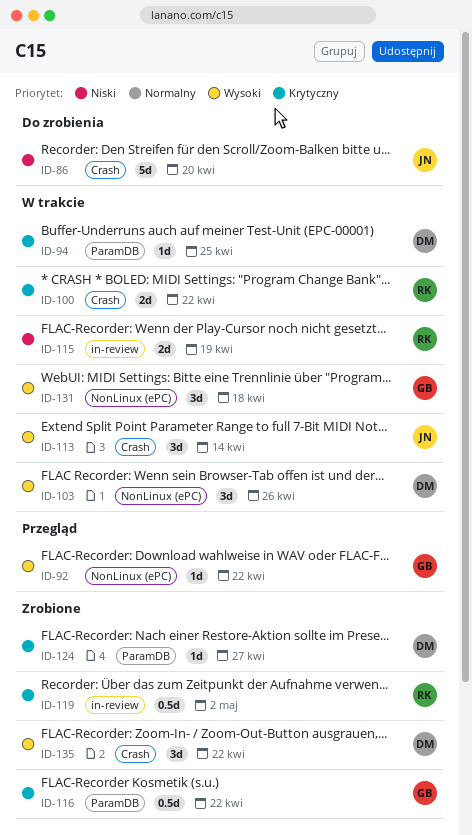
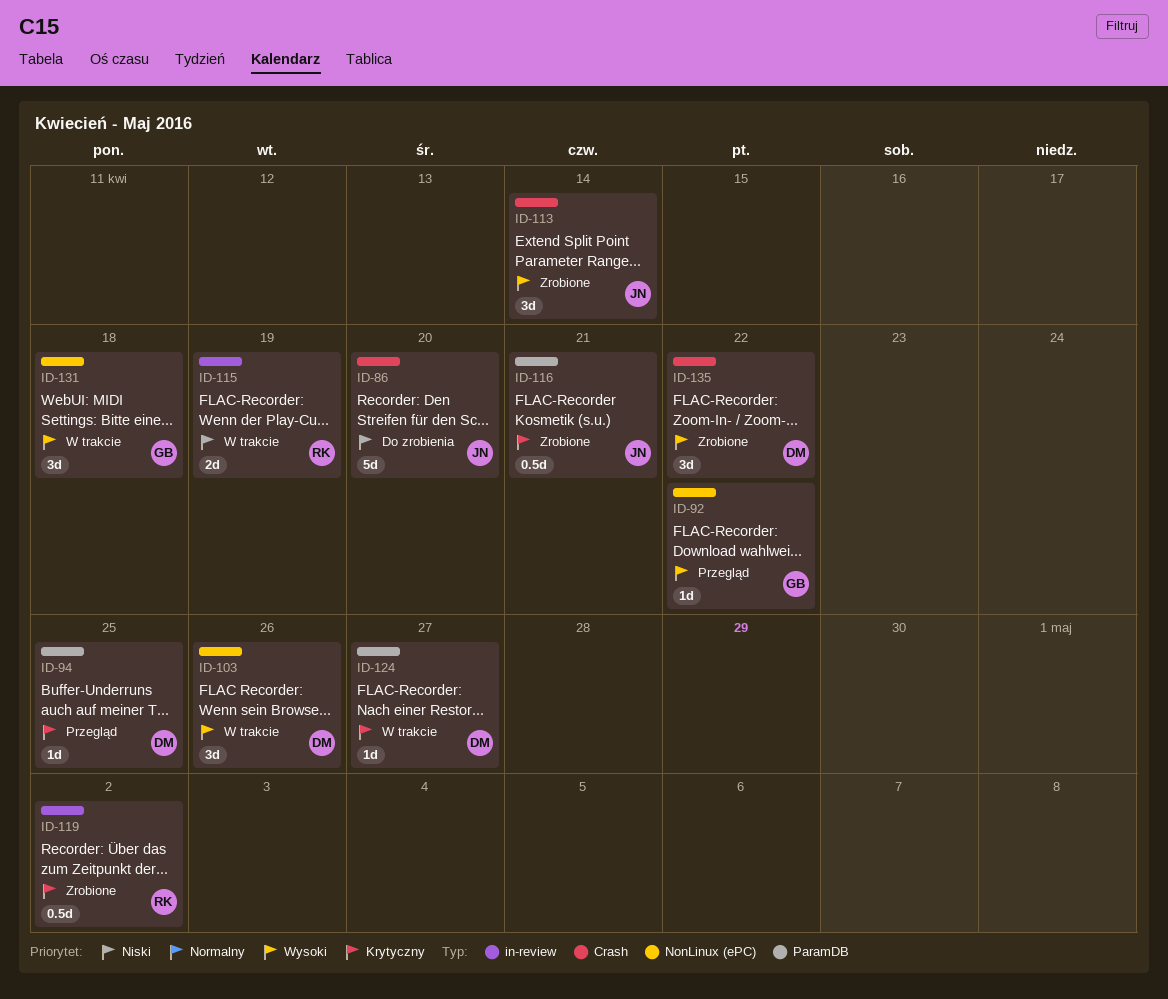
ID-94, status: W trakcie -> Przegląd
ID-100: present -> none
ID-113, status: W trakcie -> Zrobione
ID-116, owner: GB -> JN
ID-116, due: Apr 22 -> Apr 21
ID-124, status: Zrobione -> W trakcie

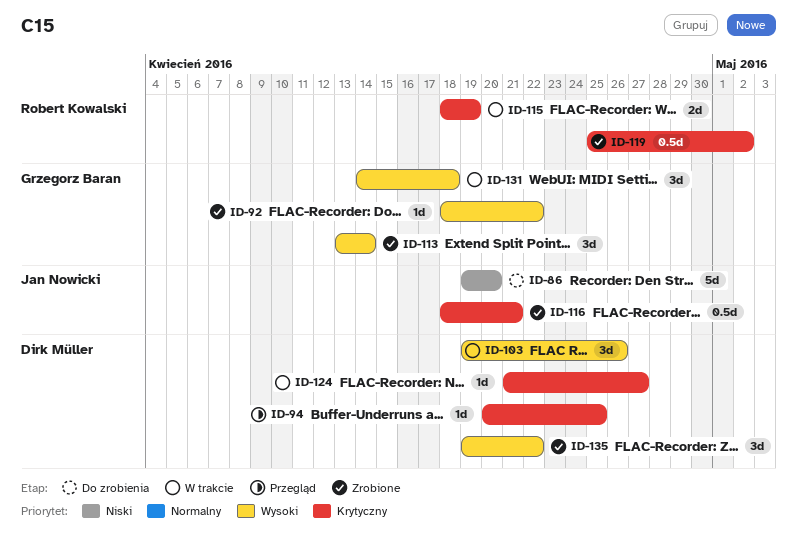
ID-92, status: Przegląd -> Zrobione
ID-113, owner: Jan Nowicki -> Grzegorz Baran
ID-115, priority: Niski -> Krytyczny

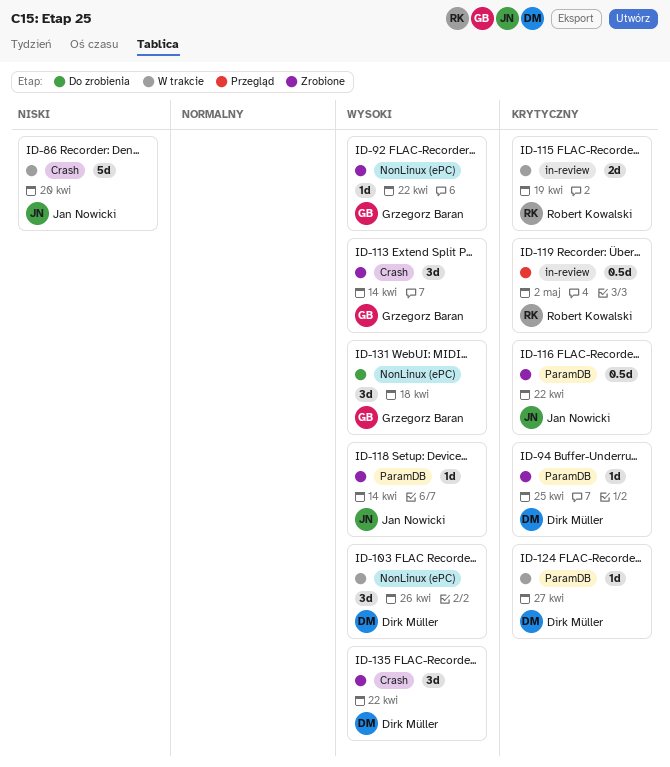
ID-86, status: Do zrobienia -> W trakcie
ID-94, status: Przegląd -> Zrobione
ID-116, due: Apr 21 -> Apr 22
ID-118: none -> present
ID-119, status: Zrobione -> Przegląd
ID-131, status: W trakcie -> Do zrobienia

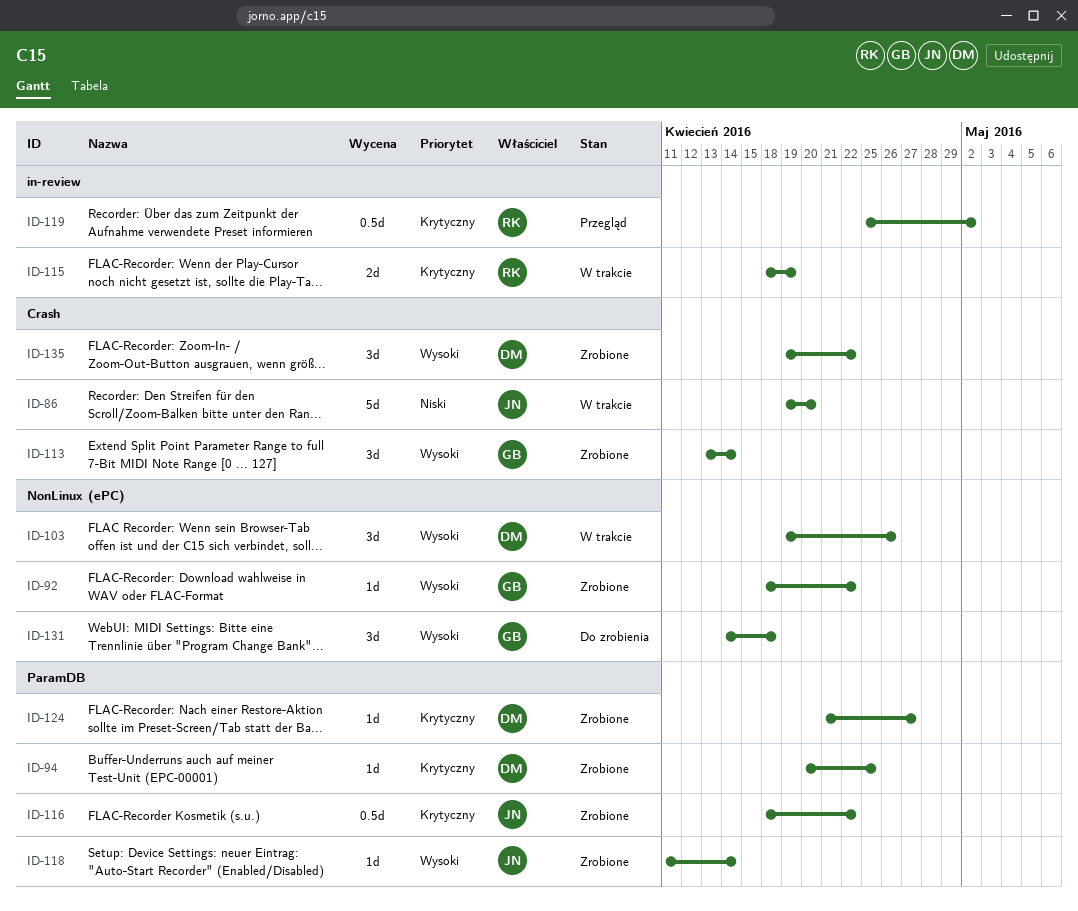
ID-124, status: W trakcie -> Zrobione

